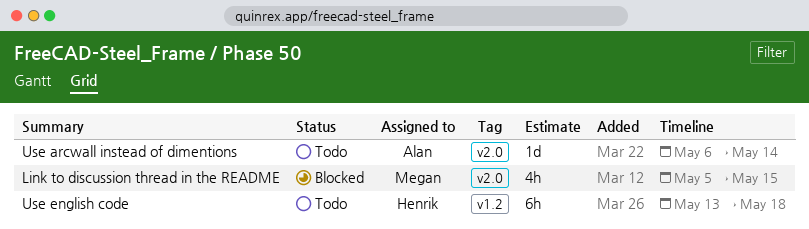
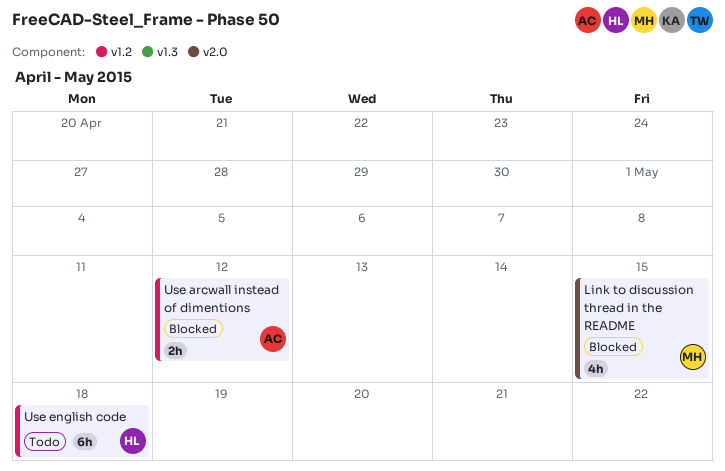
Use arcwall instead of dimentions, status: Todo -> Blocked
Use arcwall instead of dimentions, label: v2.0 -> v1.2
Use arcwall instead of dimentions, estimate: 1d -> 2h
Use arcwall instead of dimentions, due: May 14 -> May 12

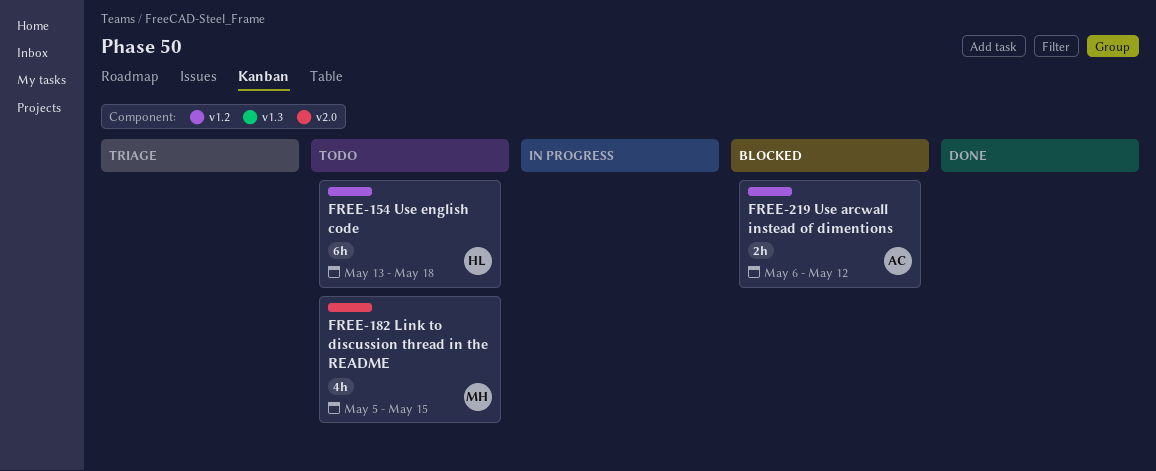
Link to discussion thread in the README, status: Blocked -> Todo

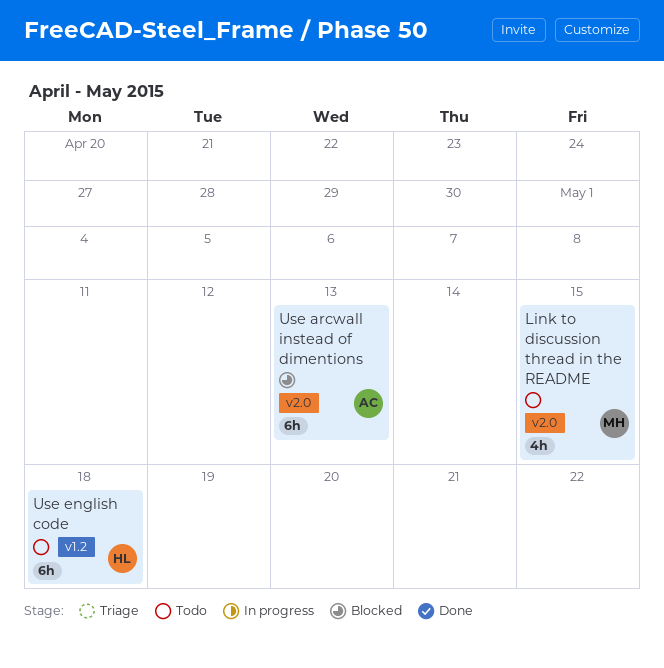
Use arcwall instead of dimentions, label: v1.2 -> v2.0
Use arcwall instead of dimentions, estimate: 2h -> 6h
Use arcwall instead of dimentions, due: May 12 -> May 13

